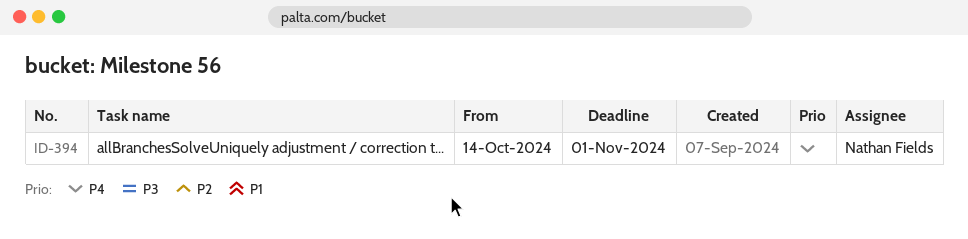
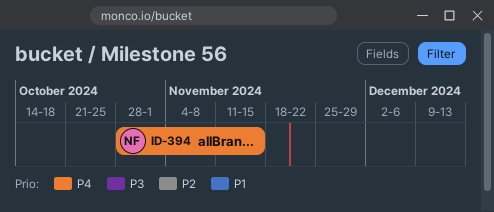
ID-394, start: Oct 14 -> Oct 28
ID-394, due: Nov 1 -> Nov 15

